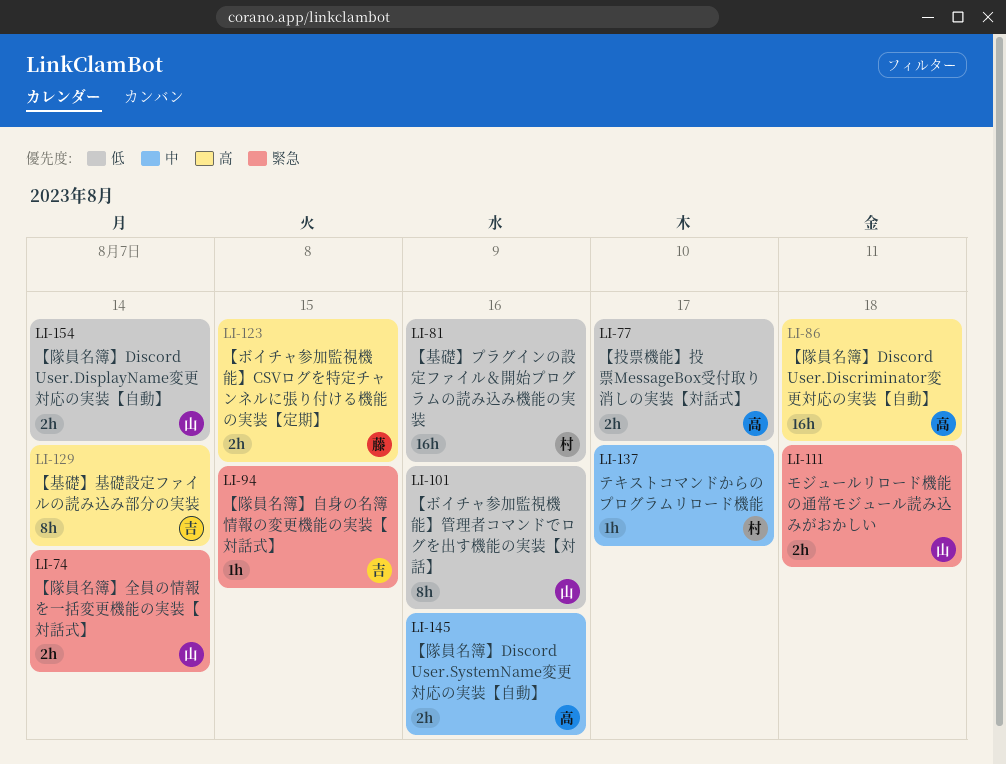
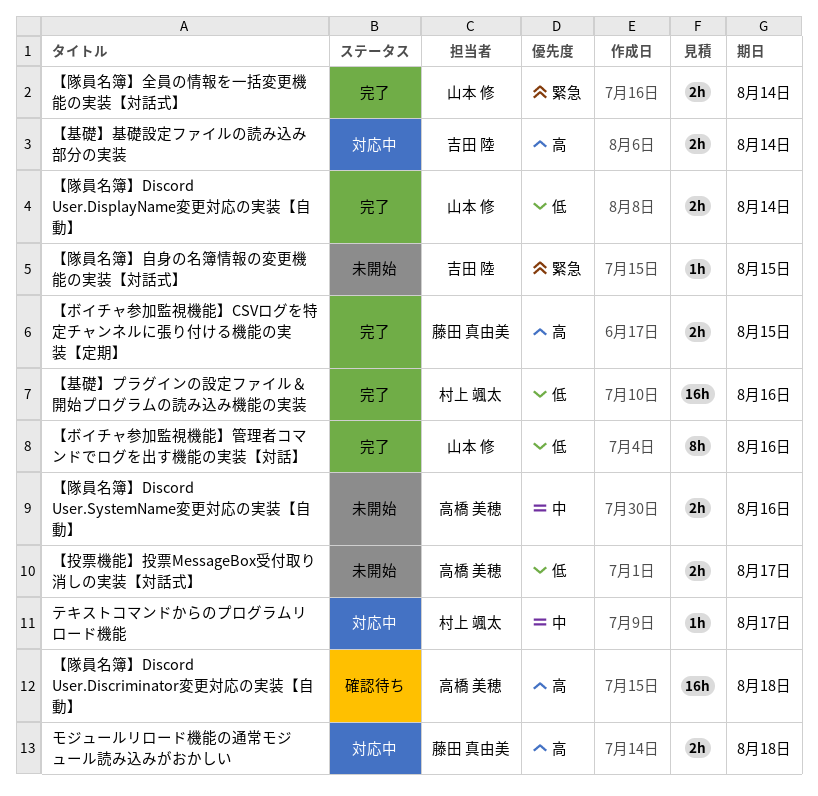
【基礎】基礎設定ファイルの読み込み部分の実装, estimate: 8h -> 2h
モジュールリロード機能の通常モジュール読み込みがおかしい, owner: 山本 修 -> 藤田 真由美
モジュールリロード機能の通常モジュール読み込みがおかしい, priority: 緊急 -> 高

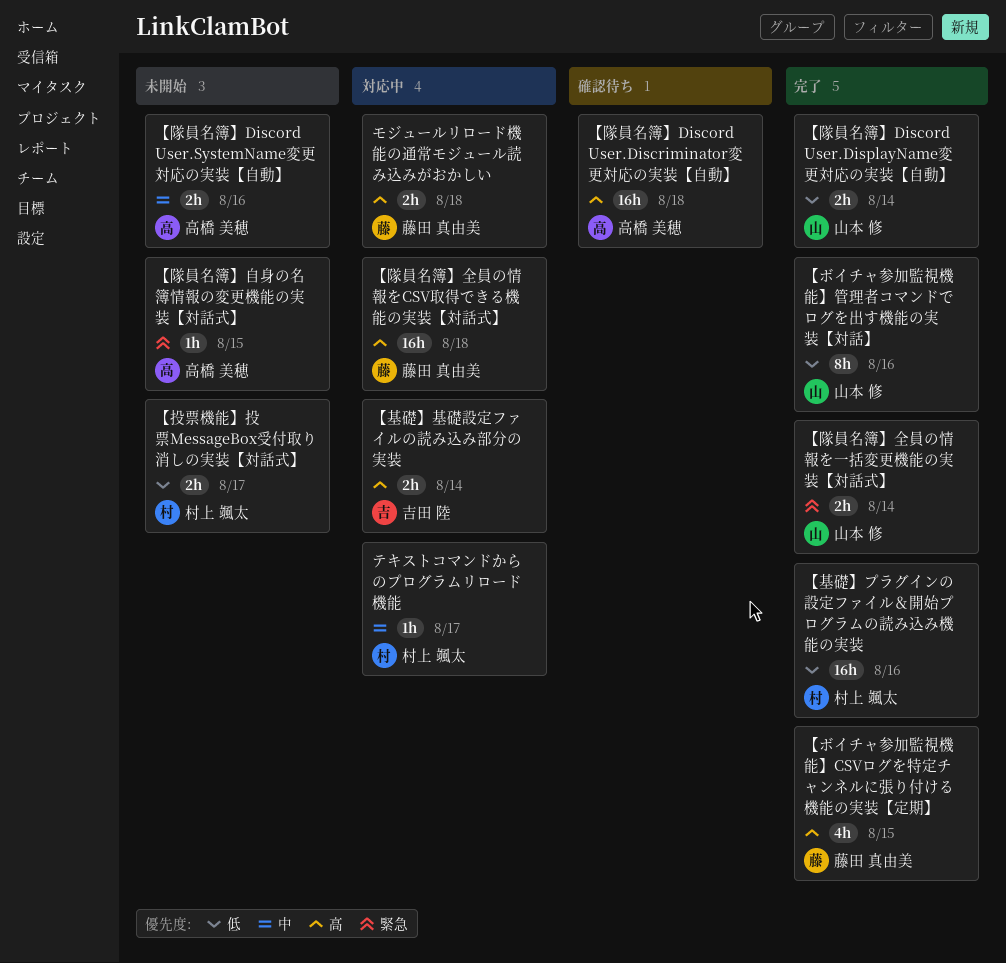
【ボイチャ参加監視機能】CSVログを特定チャンネルに張り付ける機能の実装【定期】, estimate: 2h -> 4h
【投票機能】投票MessageBox受付取り消しの実装【対話式】, owner: 高橋 美穂 -> 村上 颯太
【隊員名簿】全員の情報をCSV取得できる機能の実装【対話式】: none -> present
【隊員名簿】自身の名簿情報の変更機能の実装【対話式】, owner: 吉田 陸 -> 高橋 美穂

